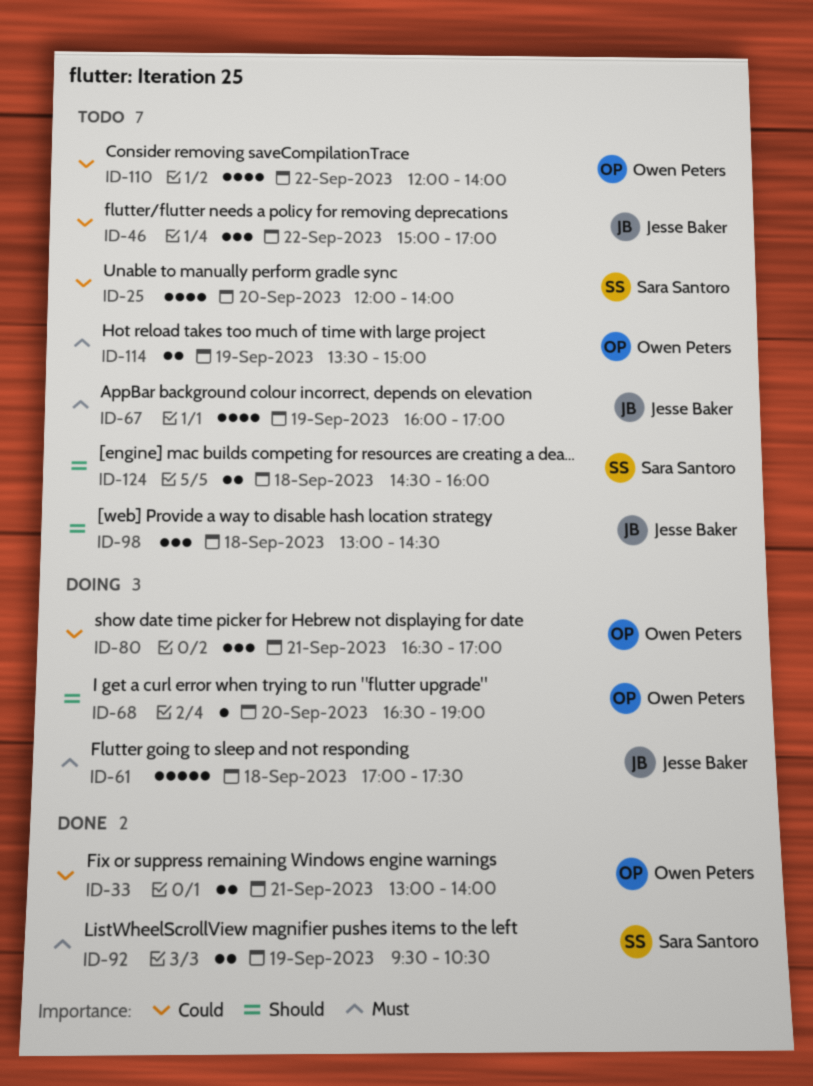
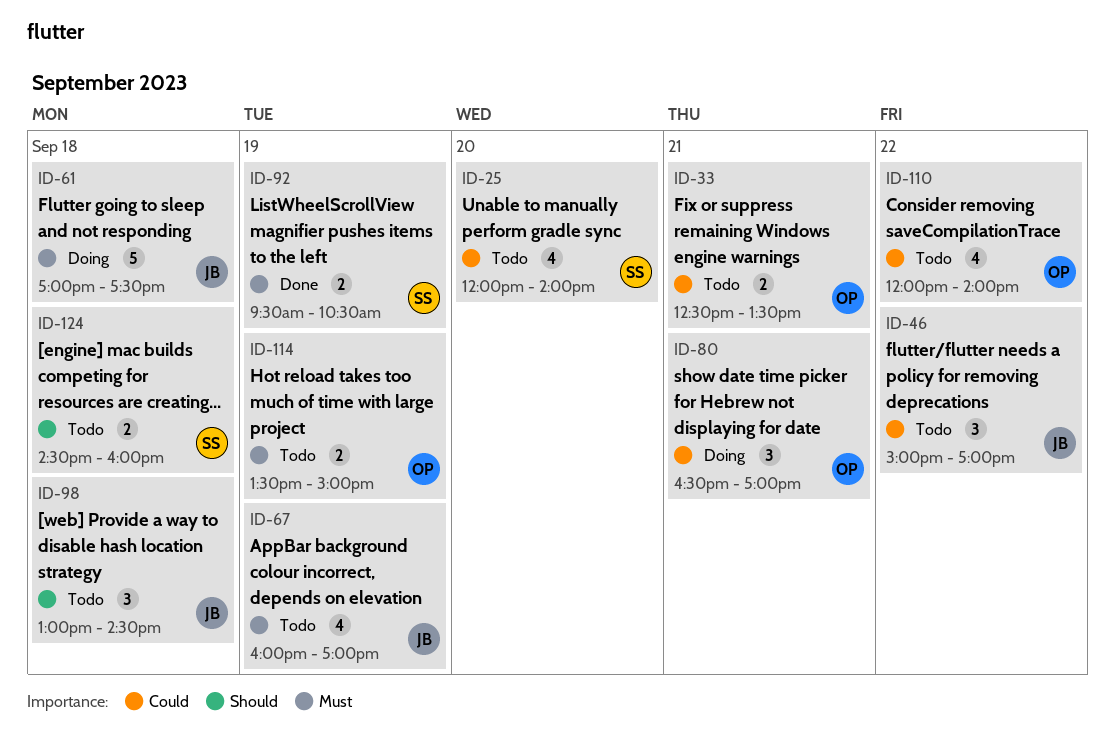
ID-33, status: Done -> Todo
ID-33, begins: 13:00 -> 12:30
ID-33, ends: 14:00 -> 13:30
ID-68: present -> none

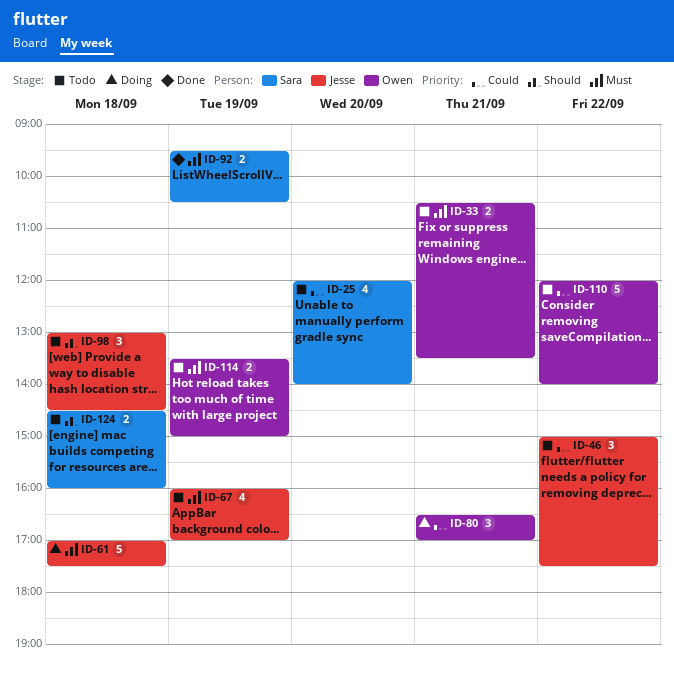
ID-33, priority: Could -> Must
ID-33, begins: 12:30 -> 10:30
ID-46, ends: 17:00 -> 17:30
ID-110, estimate: 4 -> 5

